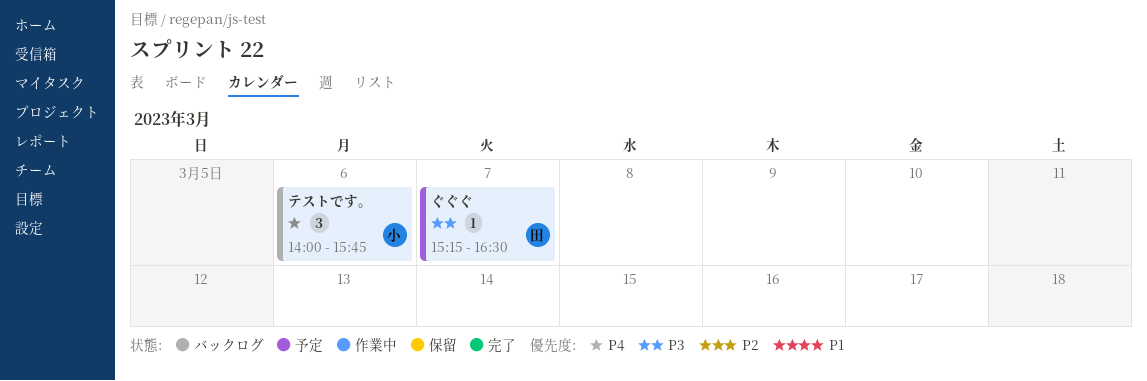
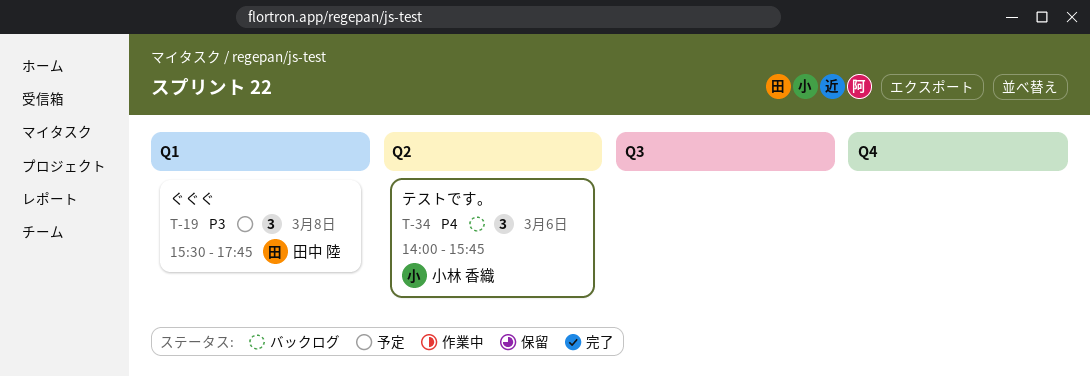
ぐぐぐ, estimate: 1 -> 3
ぐぐぐ, day: Mar 7 -> Mar 8
ぐぐぐ, begins: 15:15 -> 15:30
ぐぐぐ, ends: 16:30 -> 17:45

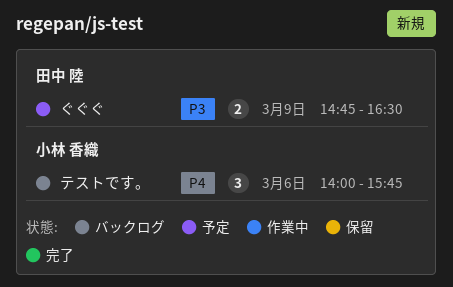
ぐぐぐ, estimate: 3 -> 2
ぐぐぐ, day: Mar 8 -> Mar 9
ぐぐぐ, begins: 15:30 -> 14:45
ぐぐぐ, ends: 17:45 -> 16:30

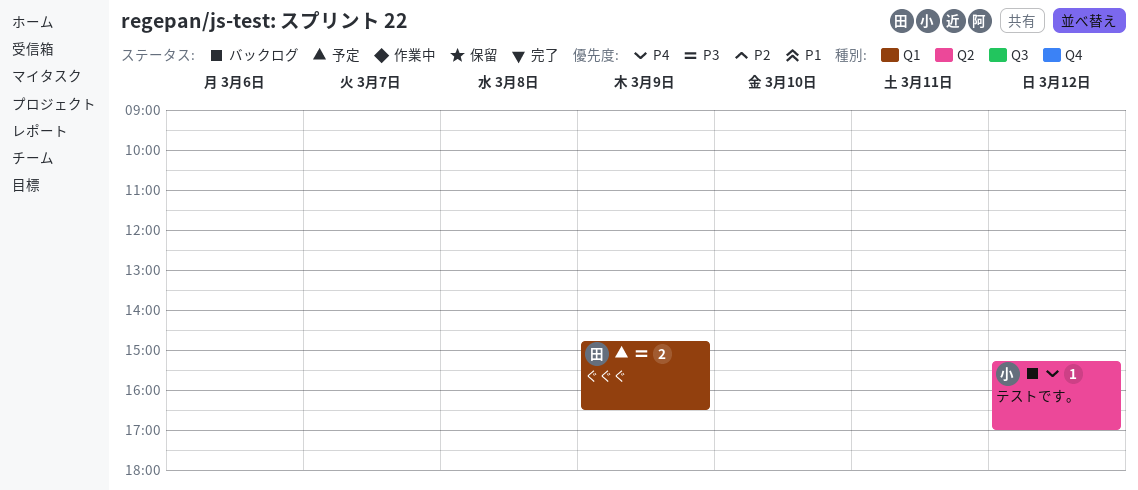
テストです。, estimate: 3 -> 1
テストです。, day: Mar 6 -> Mar 12
テストです。, begins: 14:00 -> 15:15
テストです。, ends: 15:45 -> 17:00

